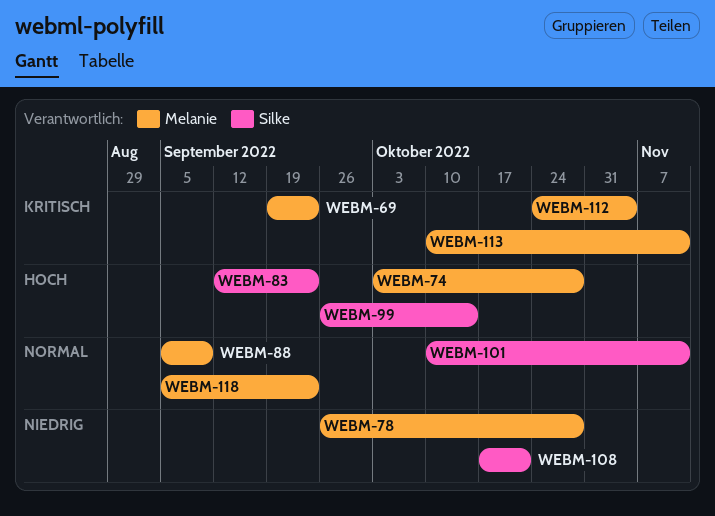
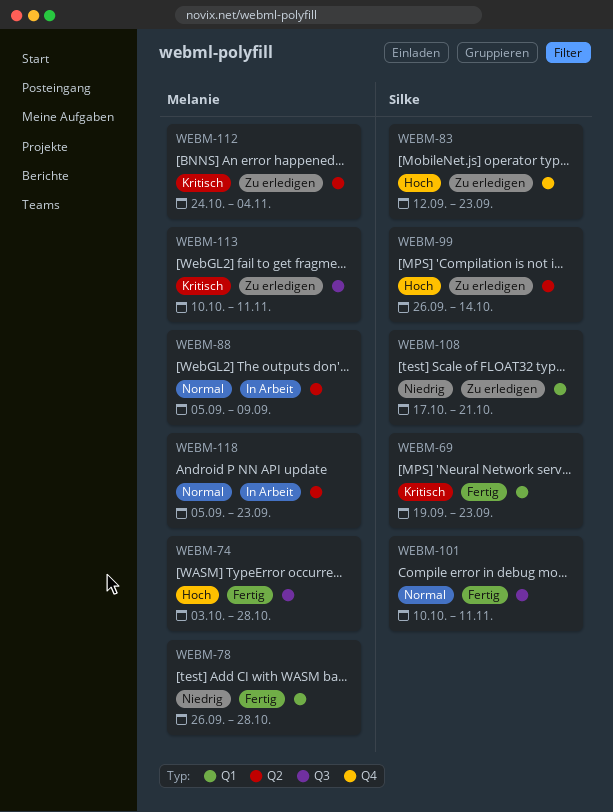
WEBM-69, owner: Melanie -> Silke

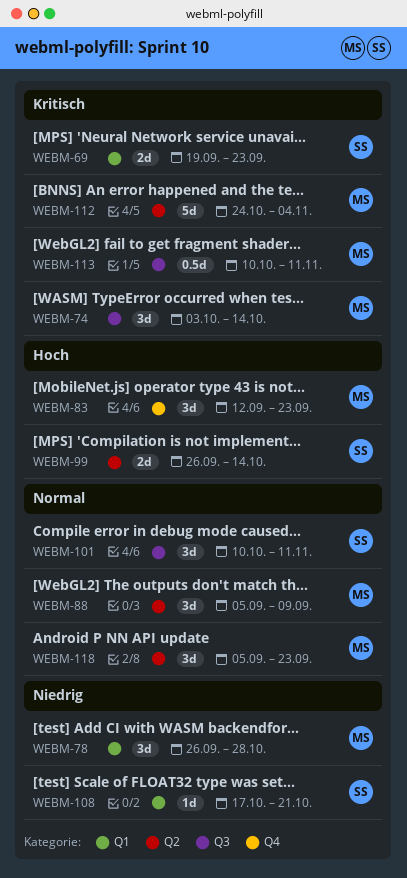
WEBM-74, priority: Hoch -> Kritisch
WEBM-74, due: Oct 28 -> Oct 14
WEBM-83, owner: Silke -> Melanie

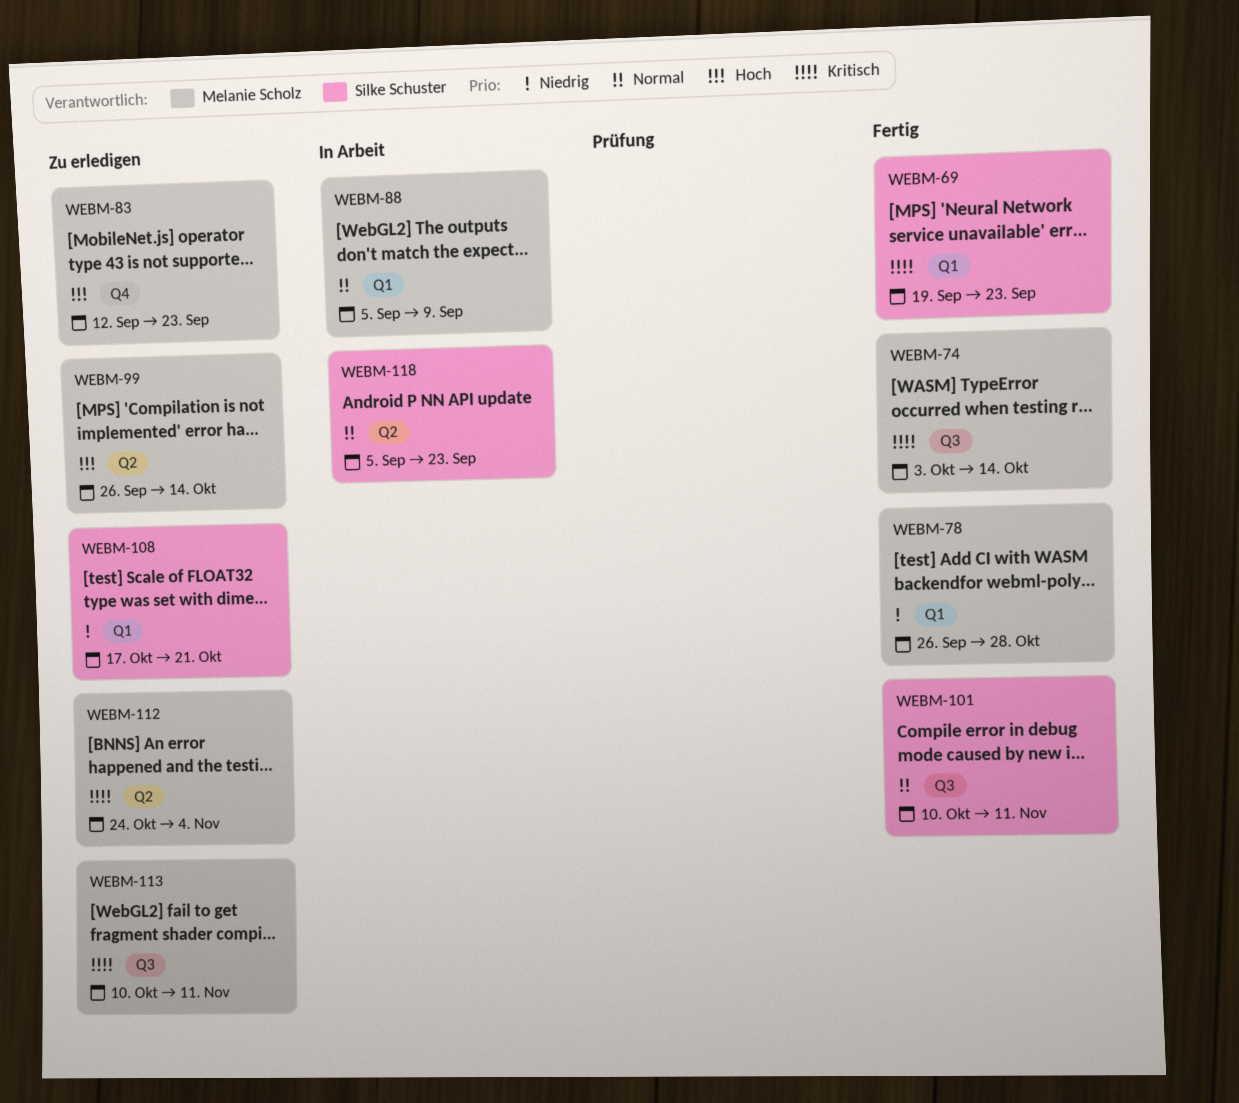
WEBM-88, label: Q2 -> Q1
WEBM-99, owner: Silke Schuster -> Melanie Scholz
WEBM-118, owner: Melanie Scholz -> Silke Schuster

